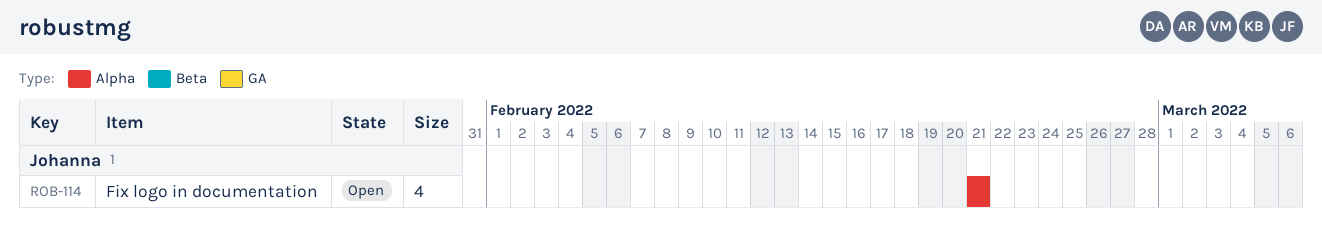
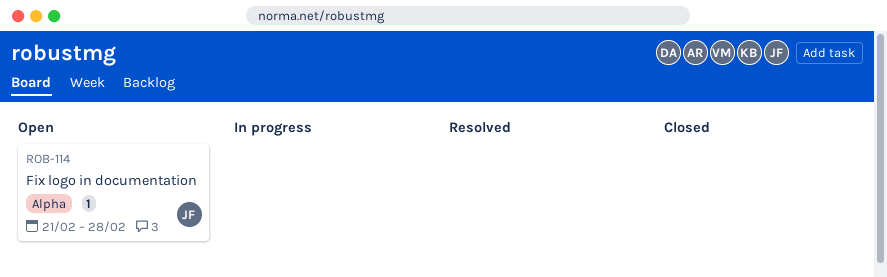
ROB-114, estimate: 4 -> 1
ROB-114, due: Feb 21 -> Feb 28

